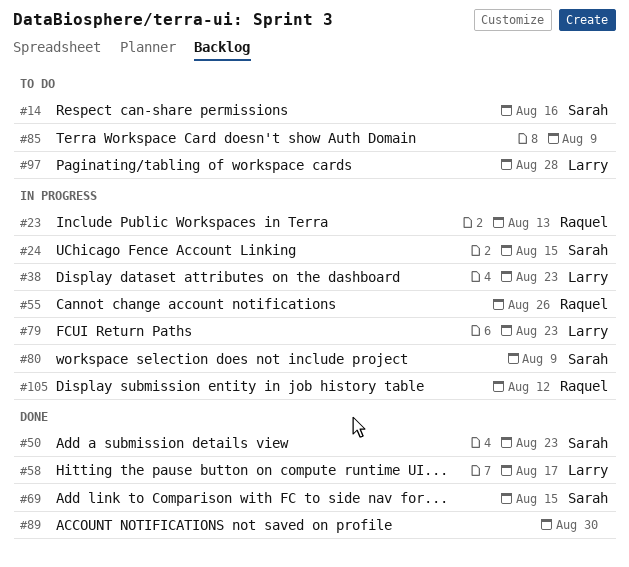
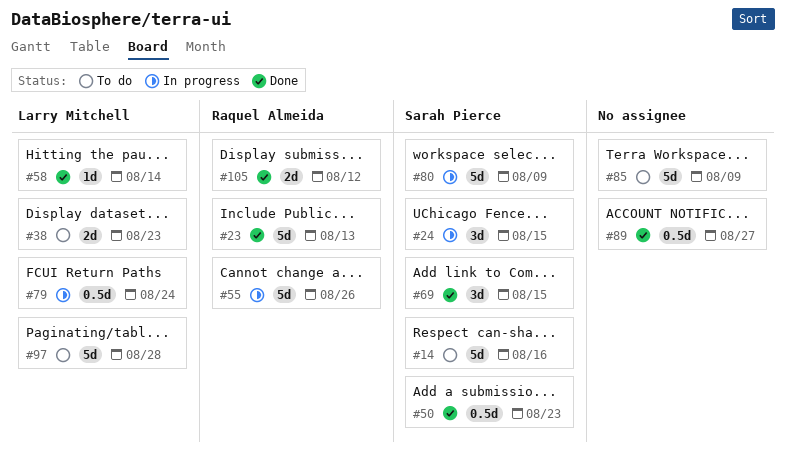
#23, status: In progress -> Done
#38, status: In progress -> To do
#58, due: Aug 17 -> Aug 14
#79, due: Aug 23 -> Aug 24
#89, due: Aug 30 -> Aug 27
#105, status: In progress -> Done

